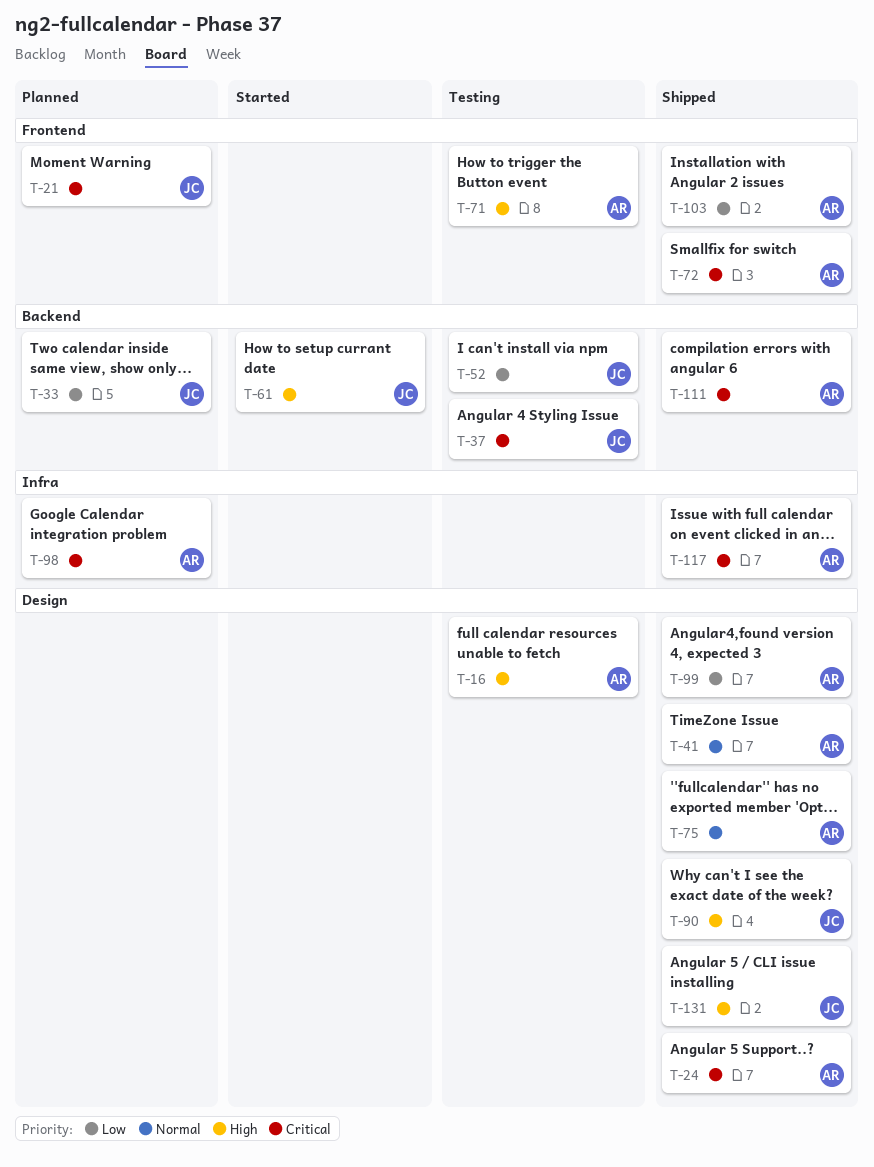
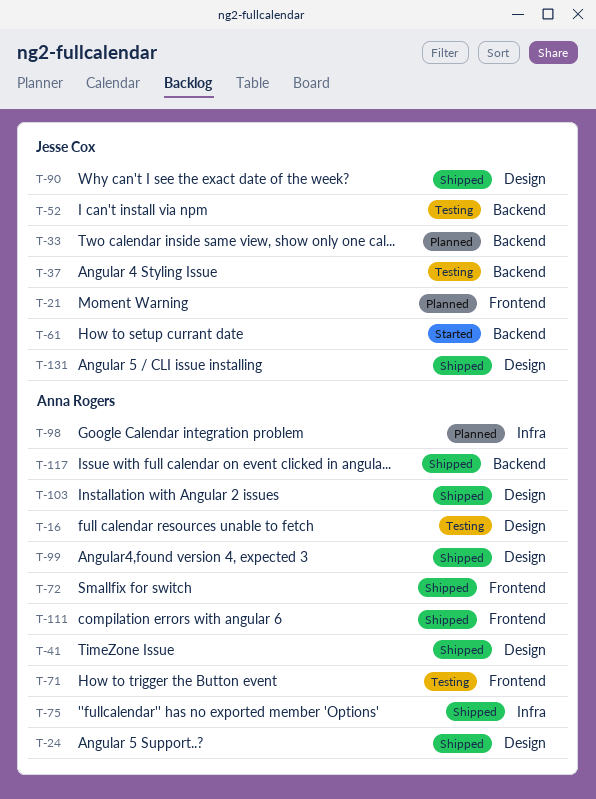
T-75, label: Design -> Infra
T-103, label: Frontend -> Design
T-111, label: Backend -> Frontend
T-117, label: Infra -> Backend

